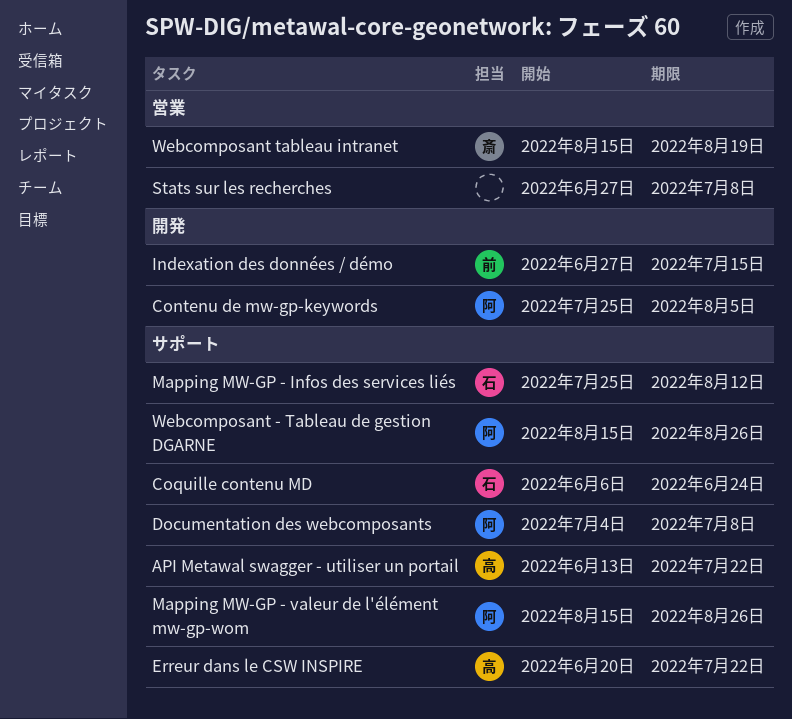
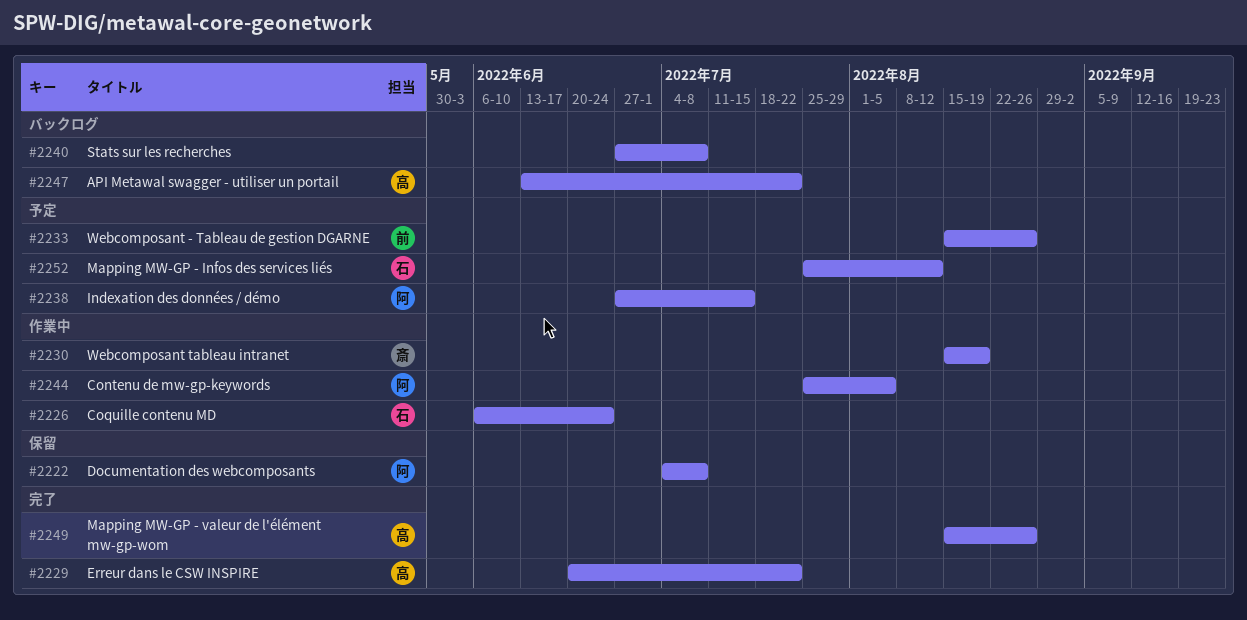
Indexation des données / démo, owner: 前 -> 阿
Mapping MW-GP - valeur de l'élément mw-gp-wom, owner: 阿 -> 高
Webcomposant - Tableau de gestion DGARNE, owner: 阿 -> 前

